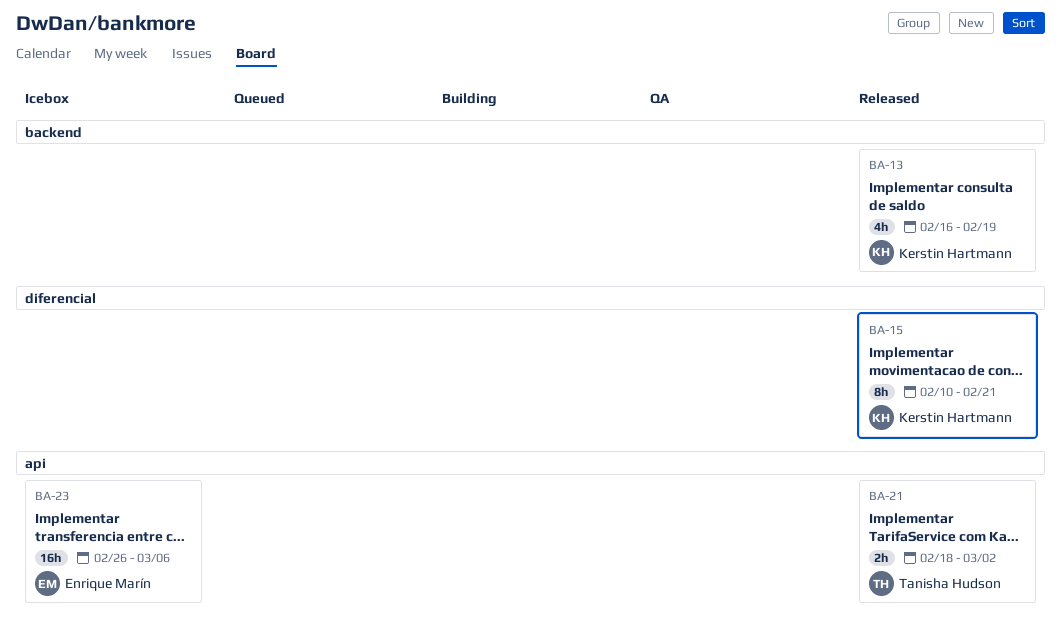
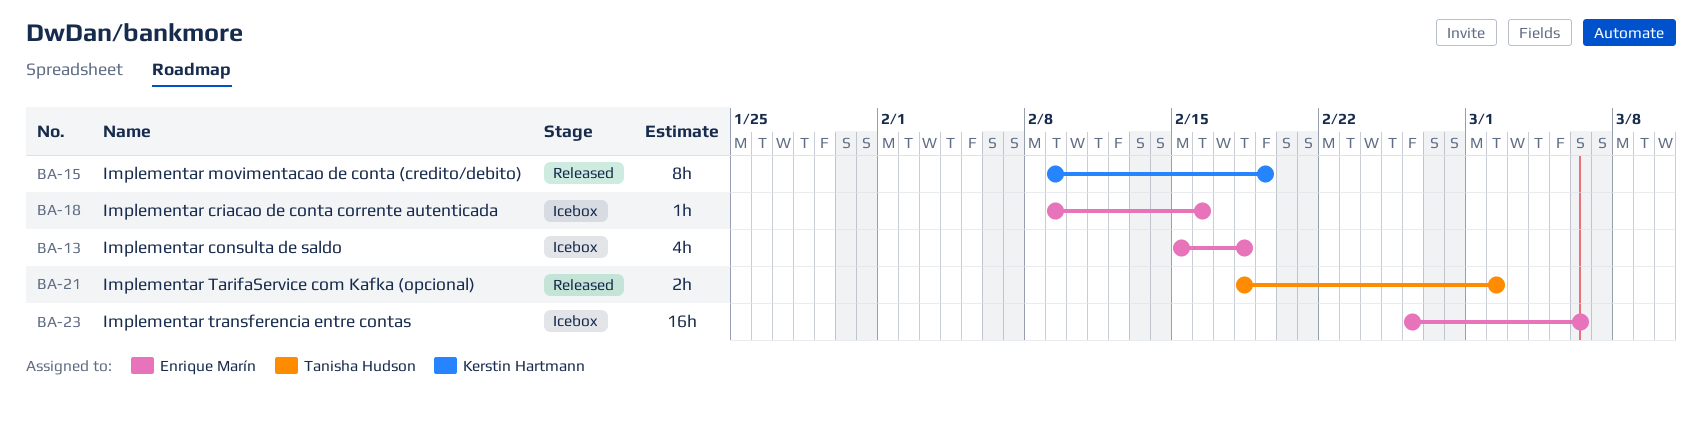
BA-13, status: Released -> Icebox
BA-13, owner: Kerstin Hartmann -> Enrique Marín
BA-13, start: Feb 16 -> Feb 15
BA-13, due: Feb 19 -> Feb 18
BA-15, start: Feb 10 -> Feb 9
BA-15, due: Feb 21 -> Feb 19
BA-18: none -> present

